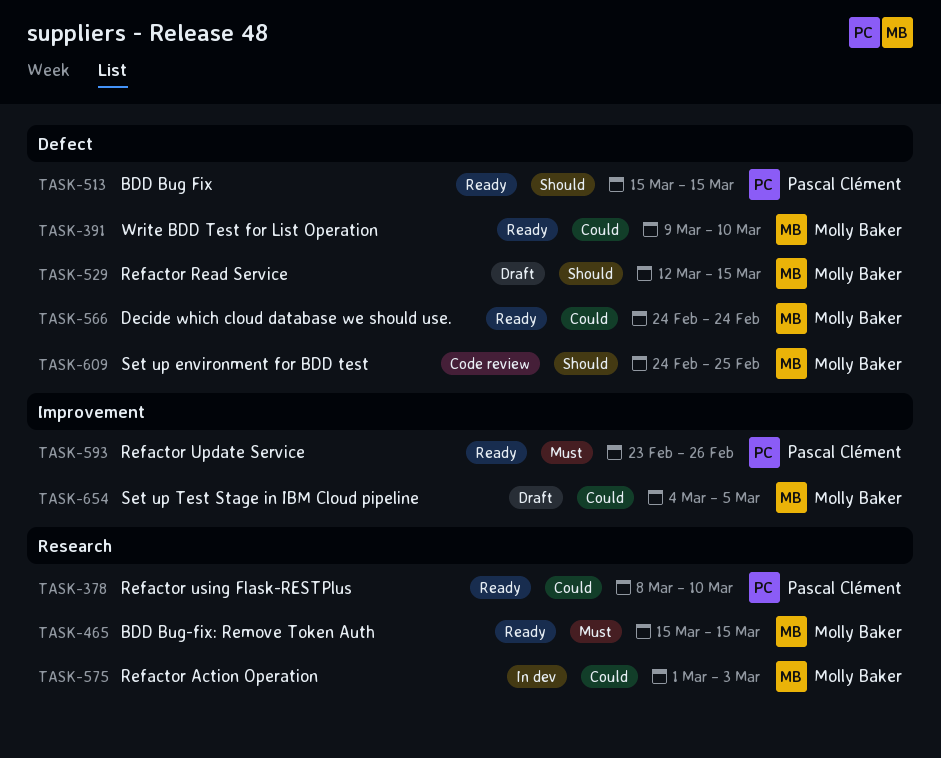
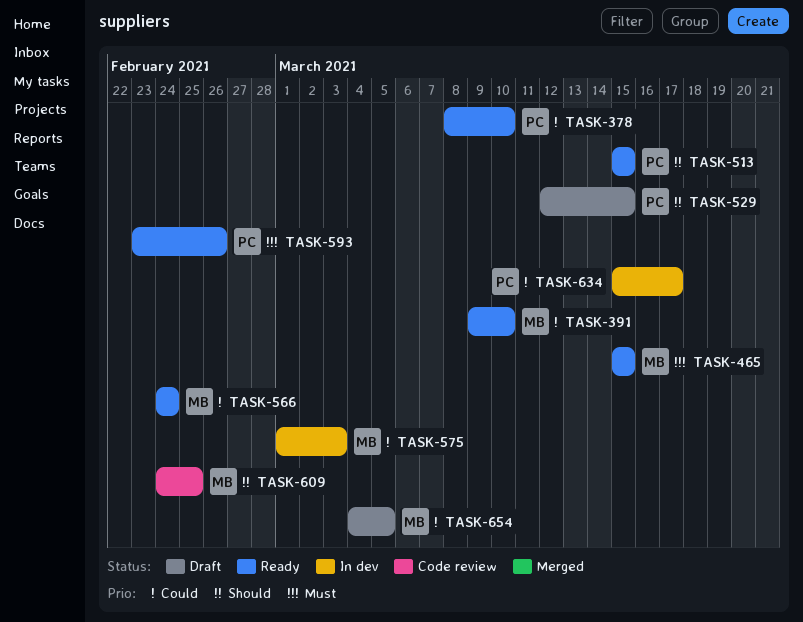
TASK-529, owner: Molly Baker -> Pascal Clément
TASK-634: none -> present

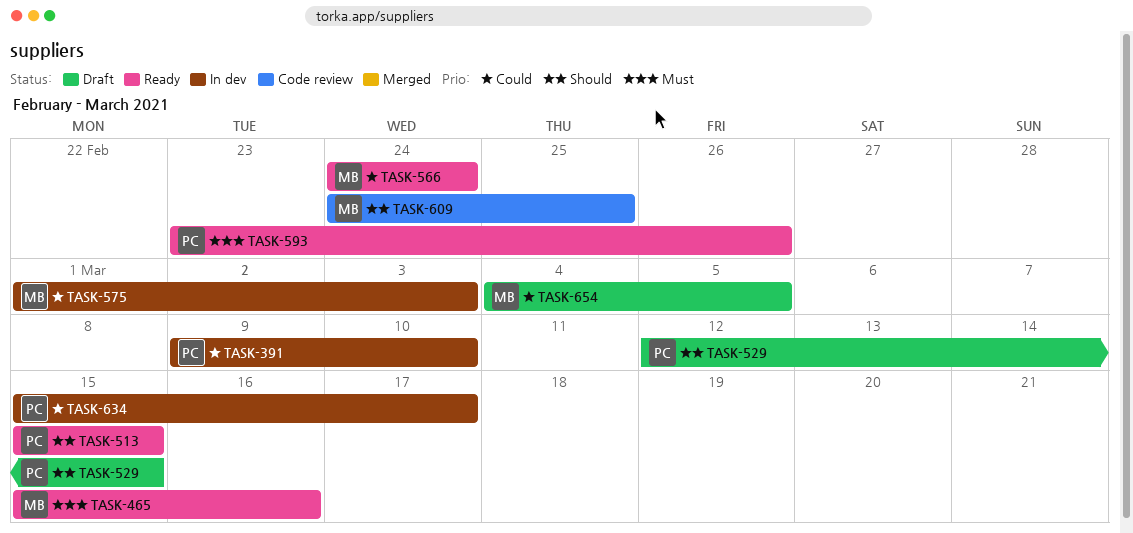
TASK-378: present -> none
TASK-391, status: Ready -> In dev
TASK-391, owner: MB -> PC
TASK-465, due: Mar 15 -> Mar 16

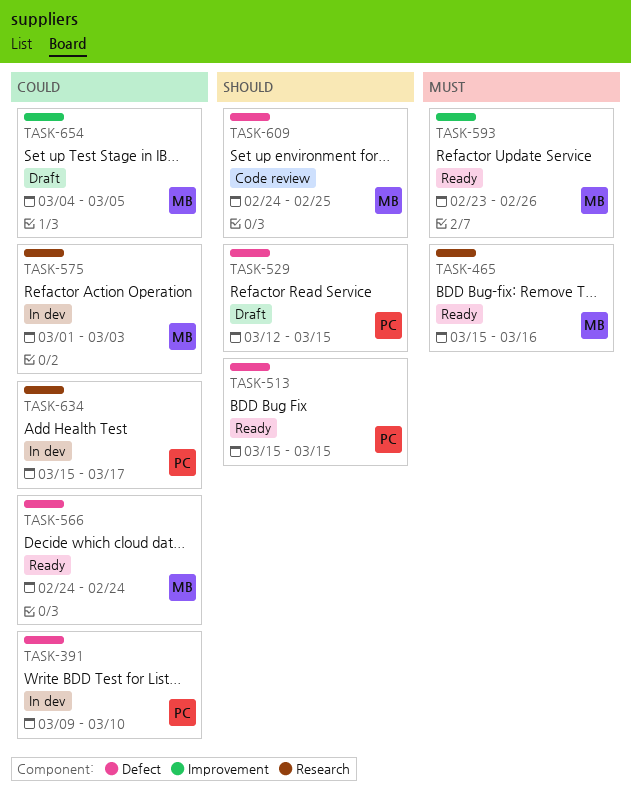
TASK-593, owner: PC -> MB

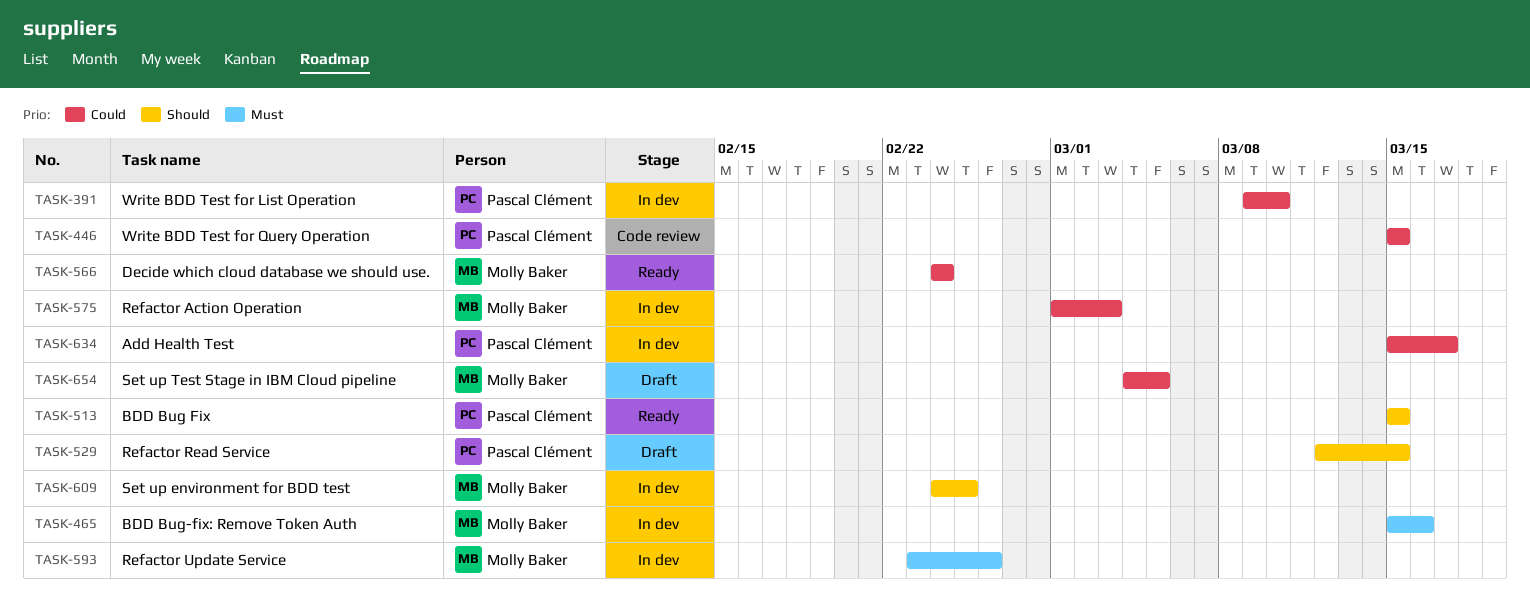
TASK-446: none -> present
TASK-465, status: Ready -> In dev
TASK-593, status: Ready -> In dev
TASK-609, status: Code review -> In dev

